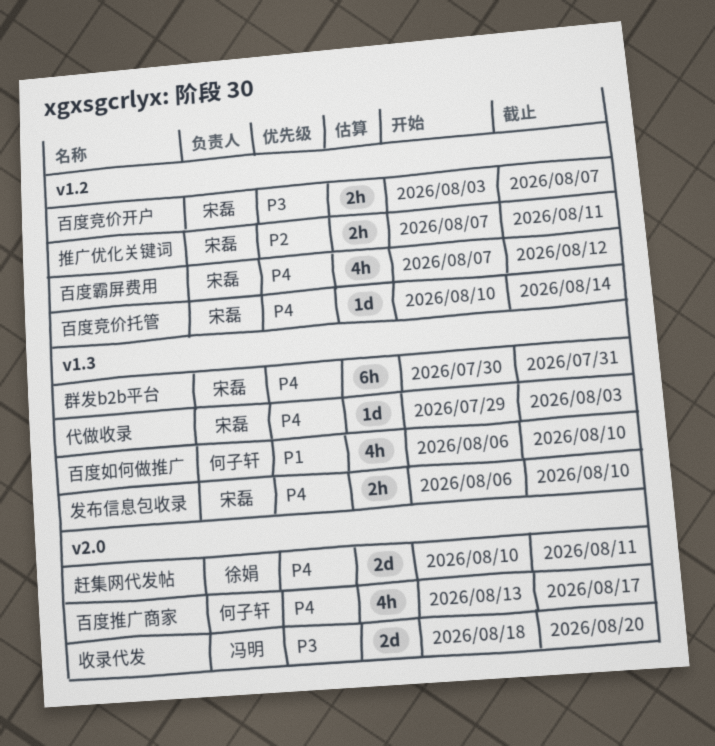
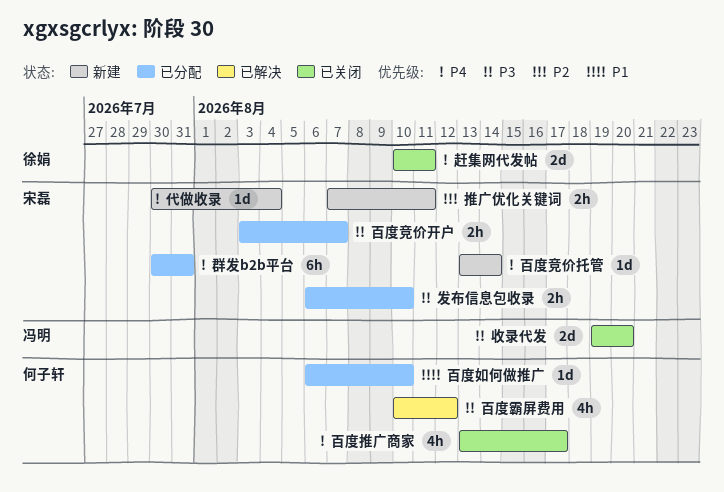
代做收录, start: Jul 29 -> Jul 30
代做收录, due: Aug 3 -> Aug 4
发布信息包收录, priority: P4 -> P3
收录代发, start: Aug 18 -> Aug 19
百度如何做推广, estimate: 4h -> 1d
百度竞价托管, start: Aug 10 -> Aug 13
百度霸屏费用, owner: 宋磊 -> 何子轩
百度霸屏费用, priority: P4 -> P3
百度霸屏费用, start: Aug 7 -> Aug 10

